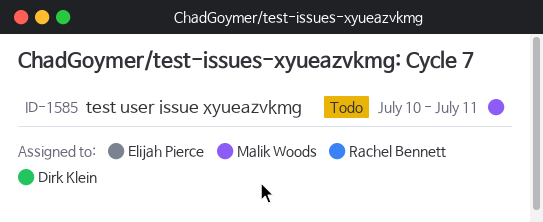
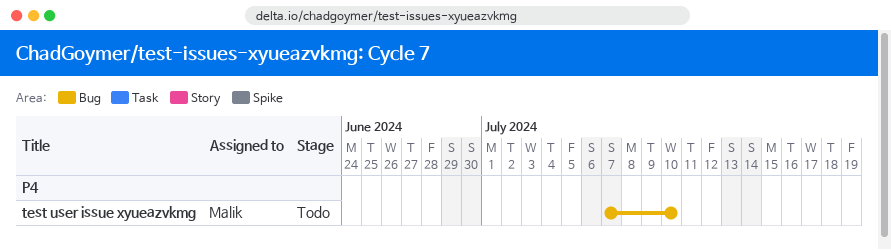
test user issue xyueazvkmg, start: Jul 10 -> Jul 7
test user issue xyueazvkmg, due: Jul 11 -> Jul 10

